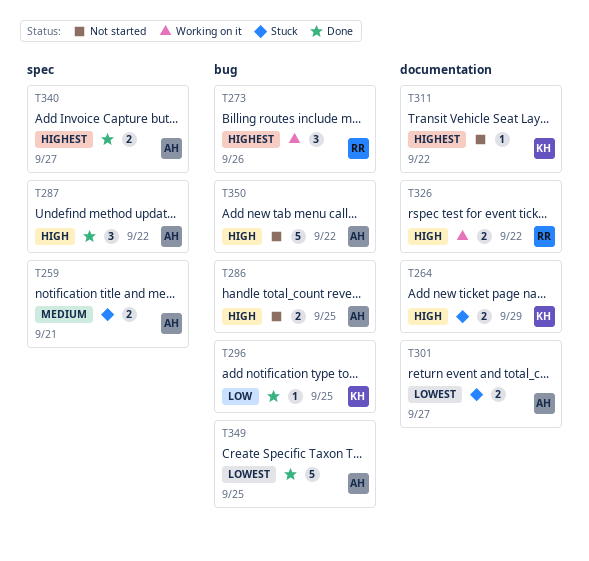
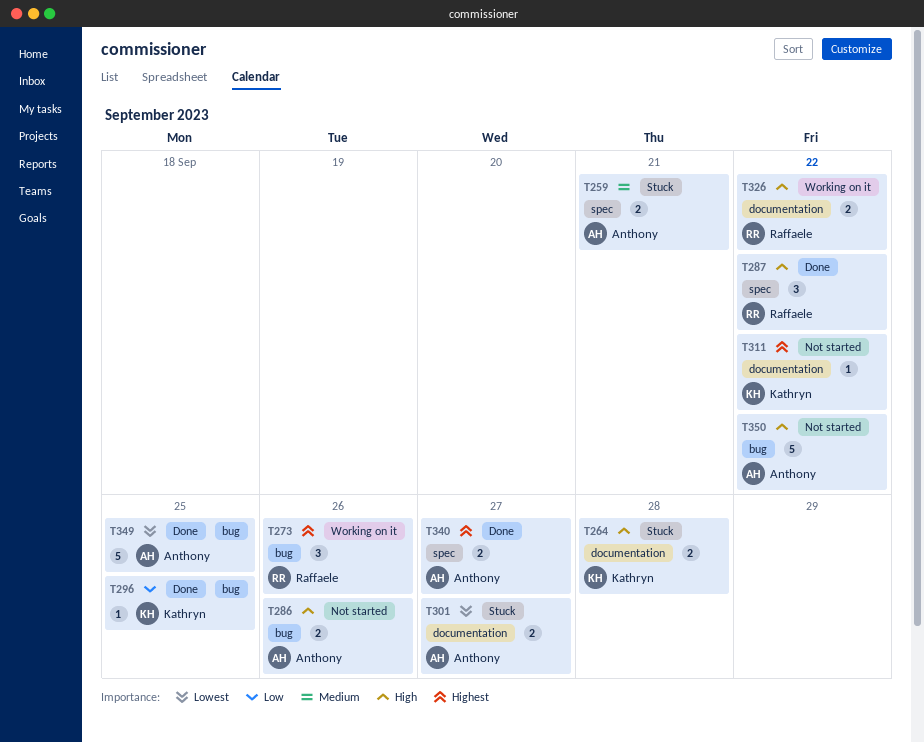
T264, due: Sep 29 -> Sep 28
T286, due: Sep 25 -> Sep 26
T287, owner: Anthony -> Raffaele

